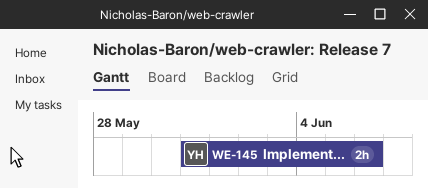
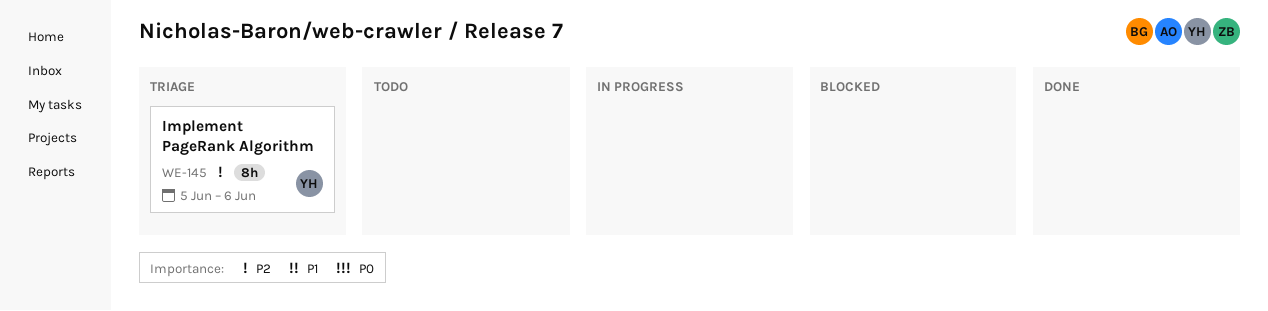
WE-145, estimate: 2h -> 8h
WE-145, start: May 31 -> Jun 5

